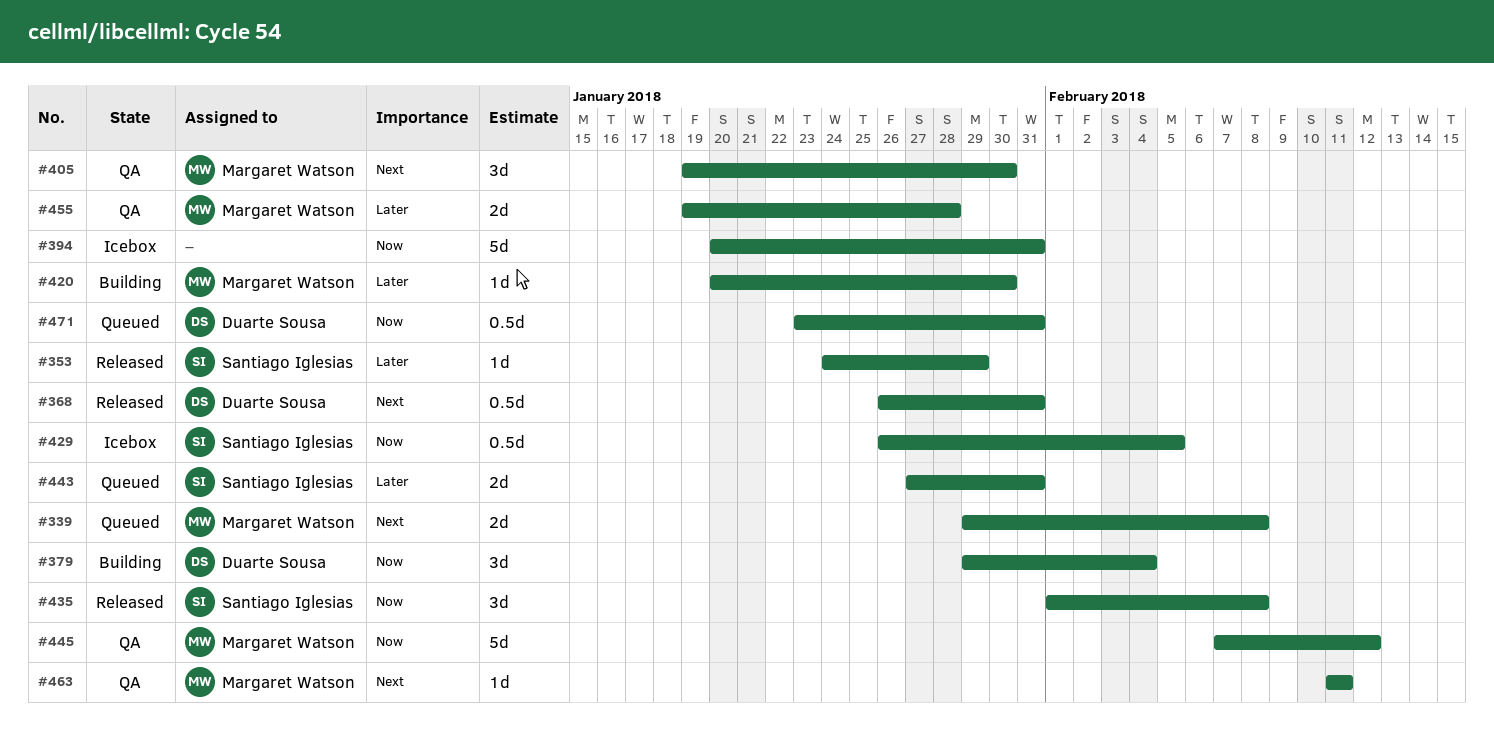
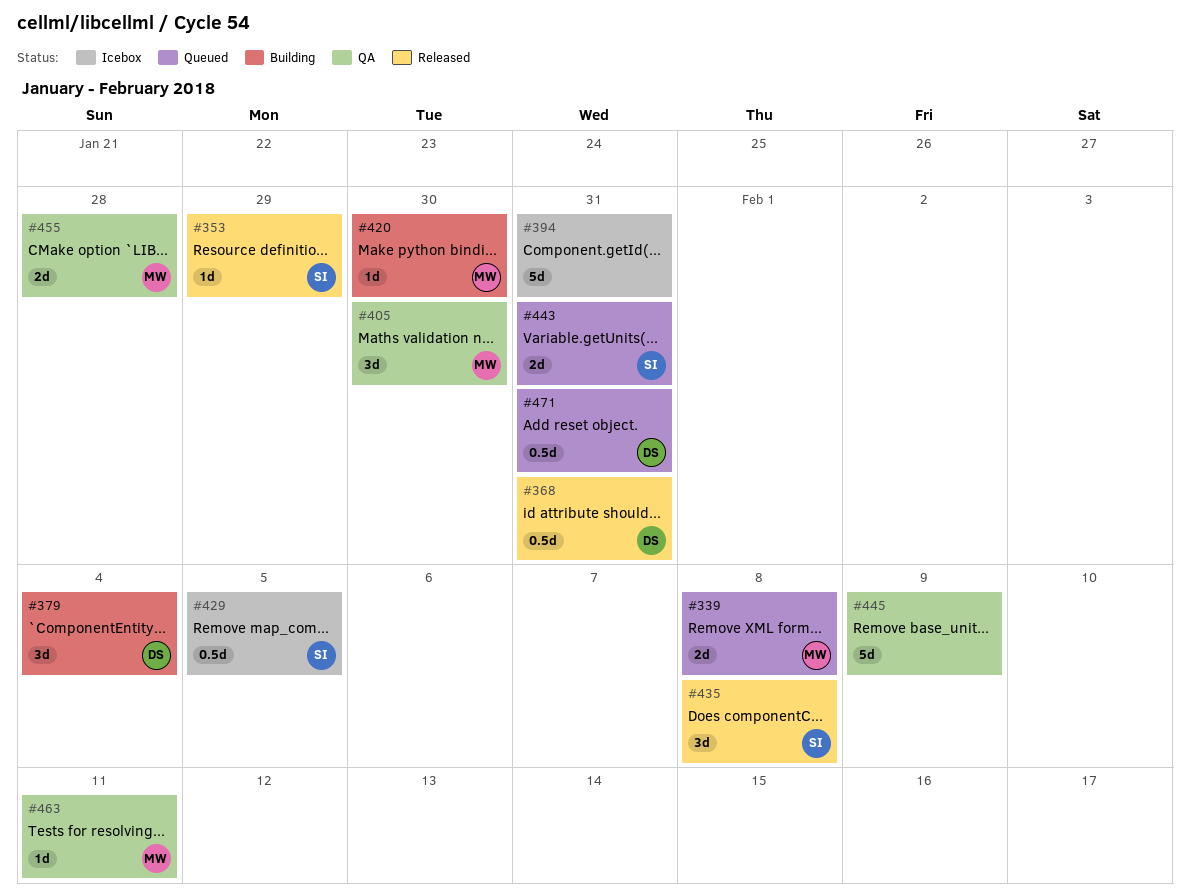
#445, owner: Margaret Watson -> none
#445, due: Feb 12 -> Feb 9

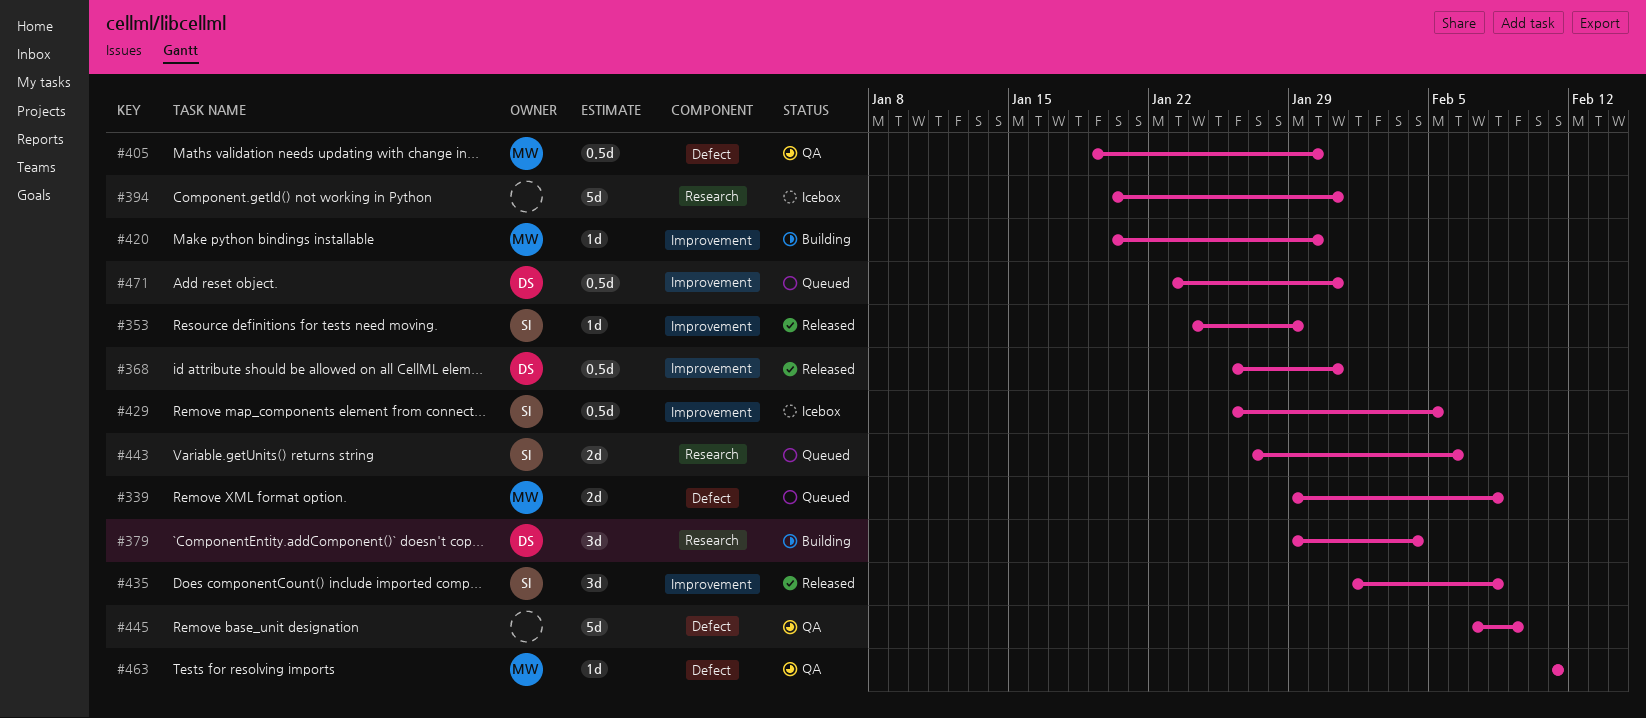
#405, estimate: 3d -> 0.5d
#443, due: Jan 31 -> Feb 6
#455: present -> none

